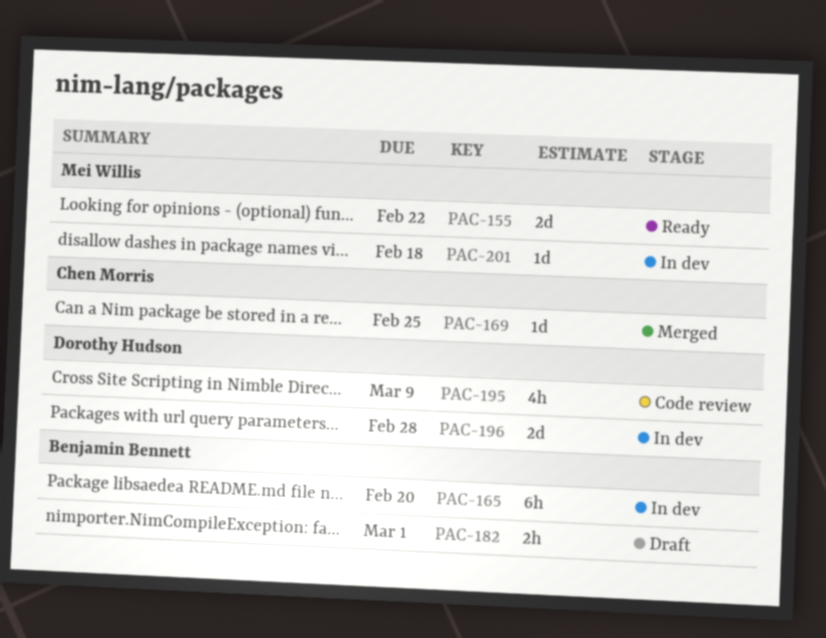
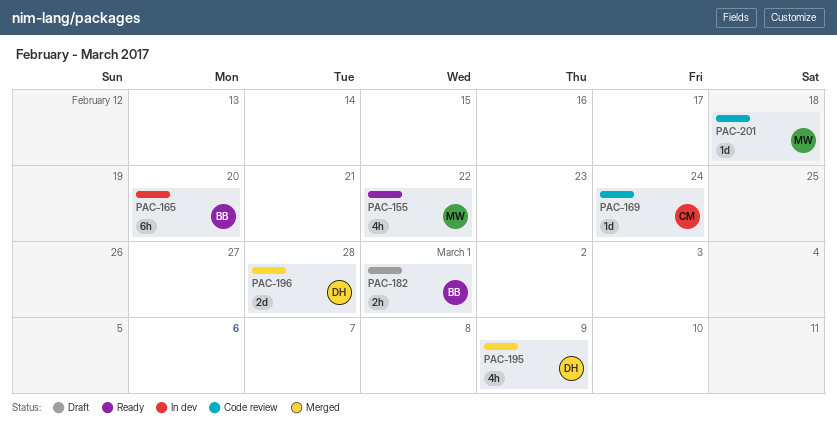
PAC-155, estimate: 2d -> 4h
PAC-169, status: Merged -> Code review
PAC-169, due: Feb 25 -> Feb 24
PAC-195, status: Code review -> Merged
PAC-196, status: In dev -> Merged
PAC-201, status: In dev -> Code review

